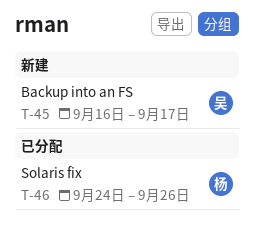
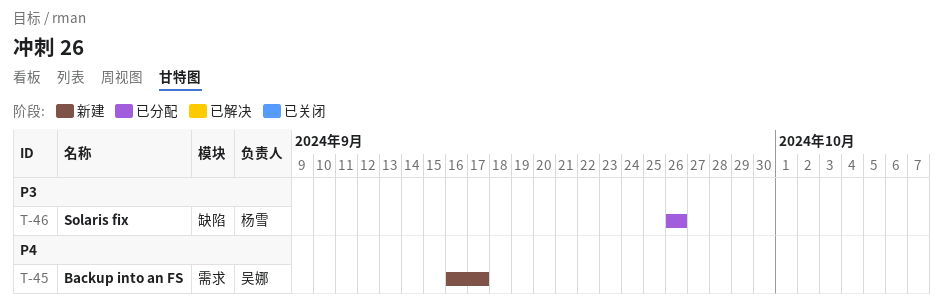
T-46, start: Sep 24 -> Sep 26

